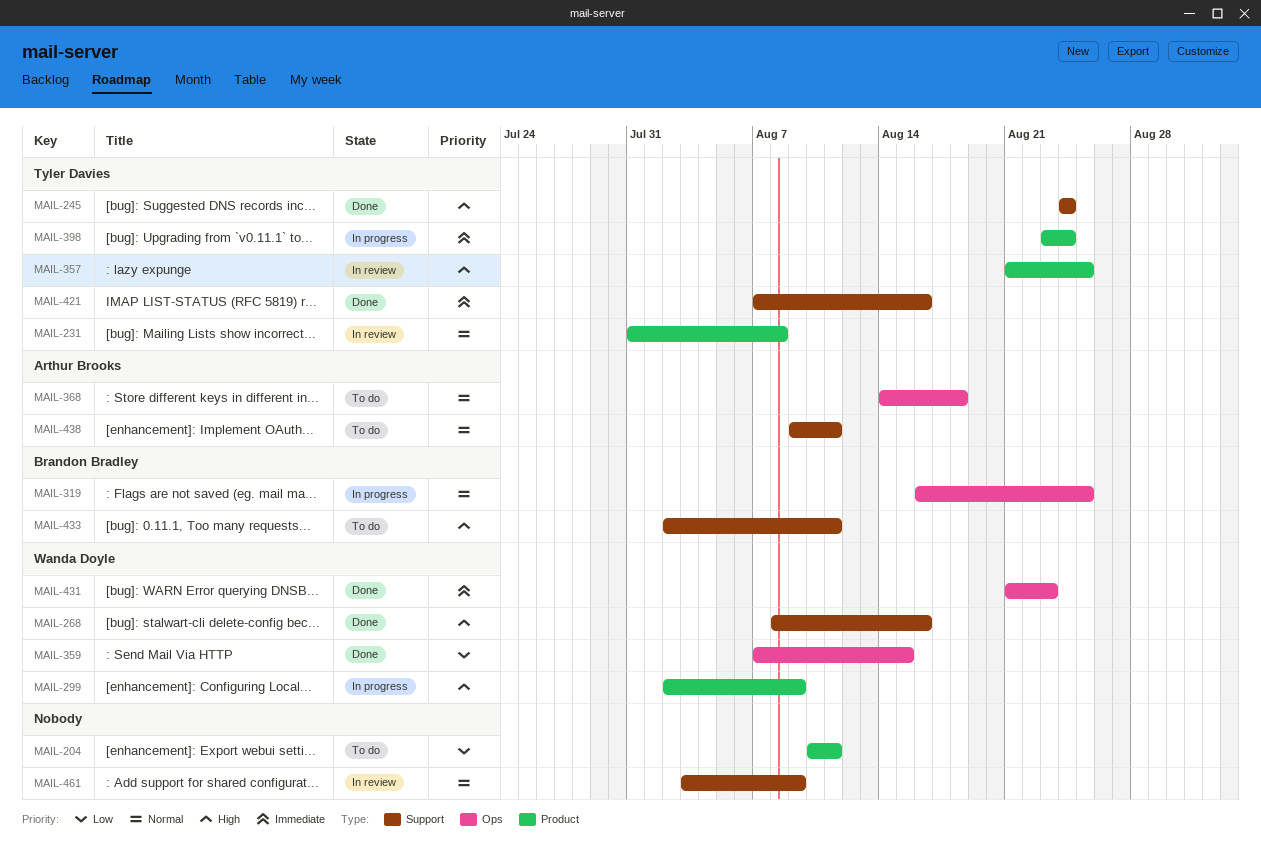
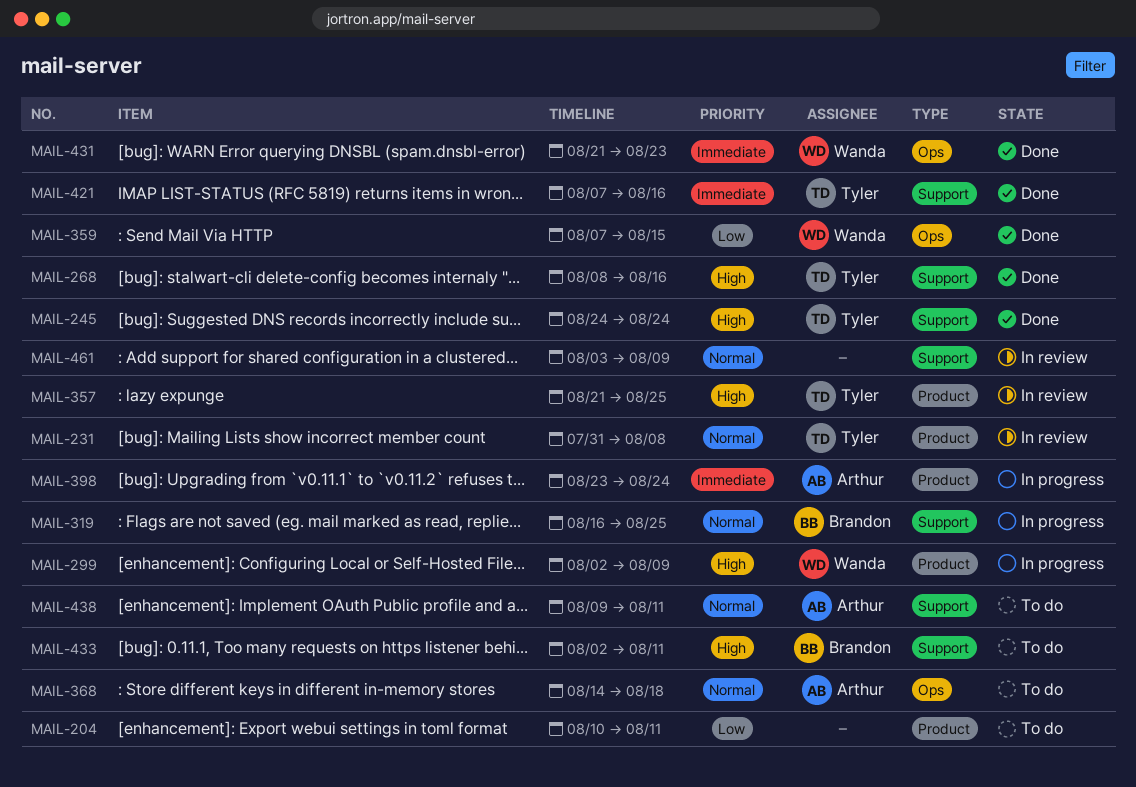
MAIL-268, owner: Wanda Doyle -> Tyler Davies
MAIL-319, label: Ops -> Support
MAIL-398, owner: Tyler Davies -> Arthur Brooks

